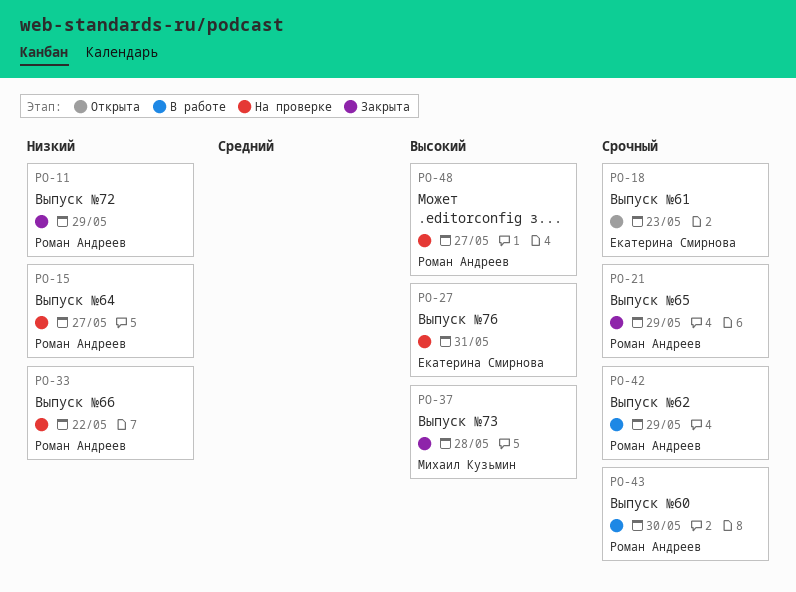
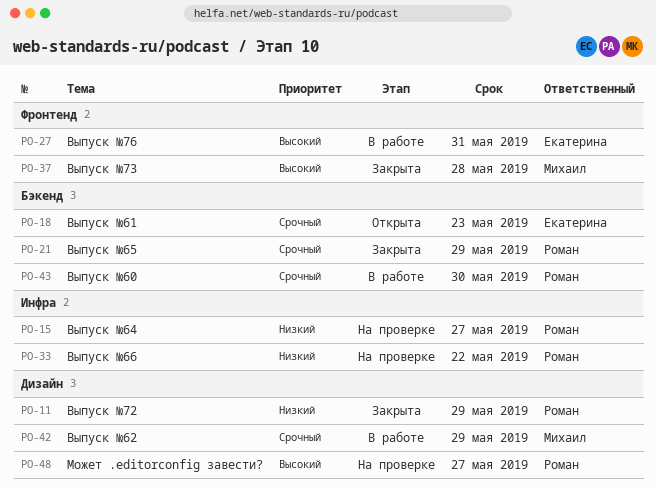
PO-27, status: На проверке -> В работе
PO-42, owner: Роман Андреев -> Михаил Кузьмин

